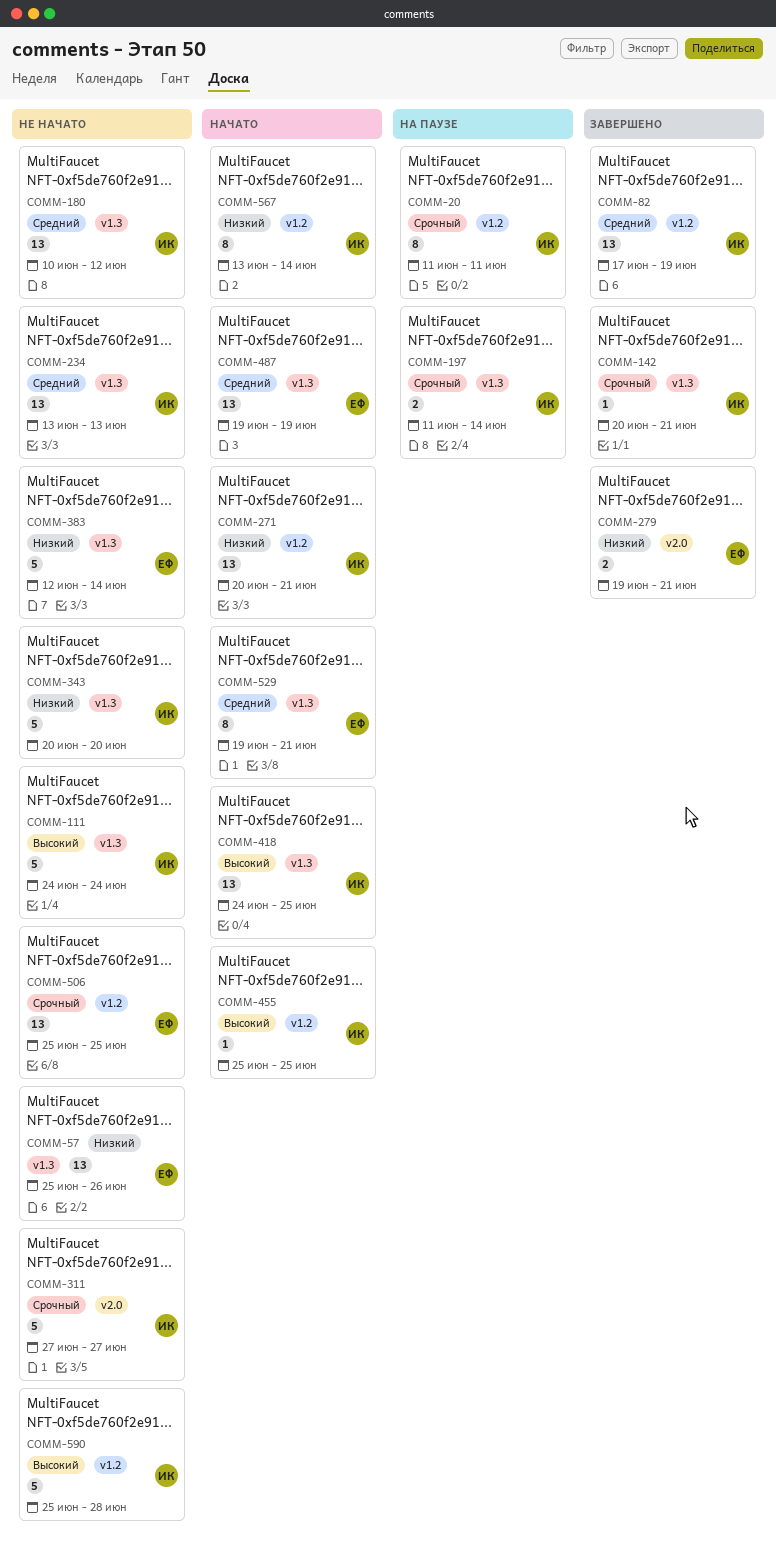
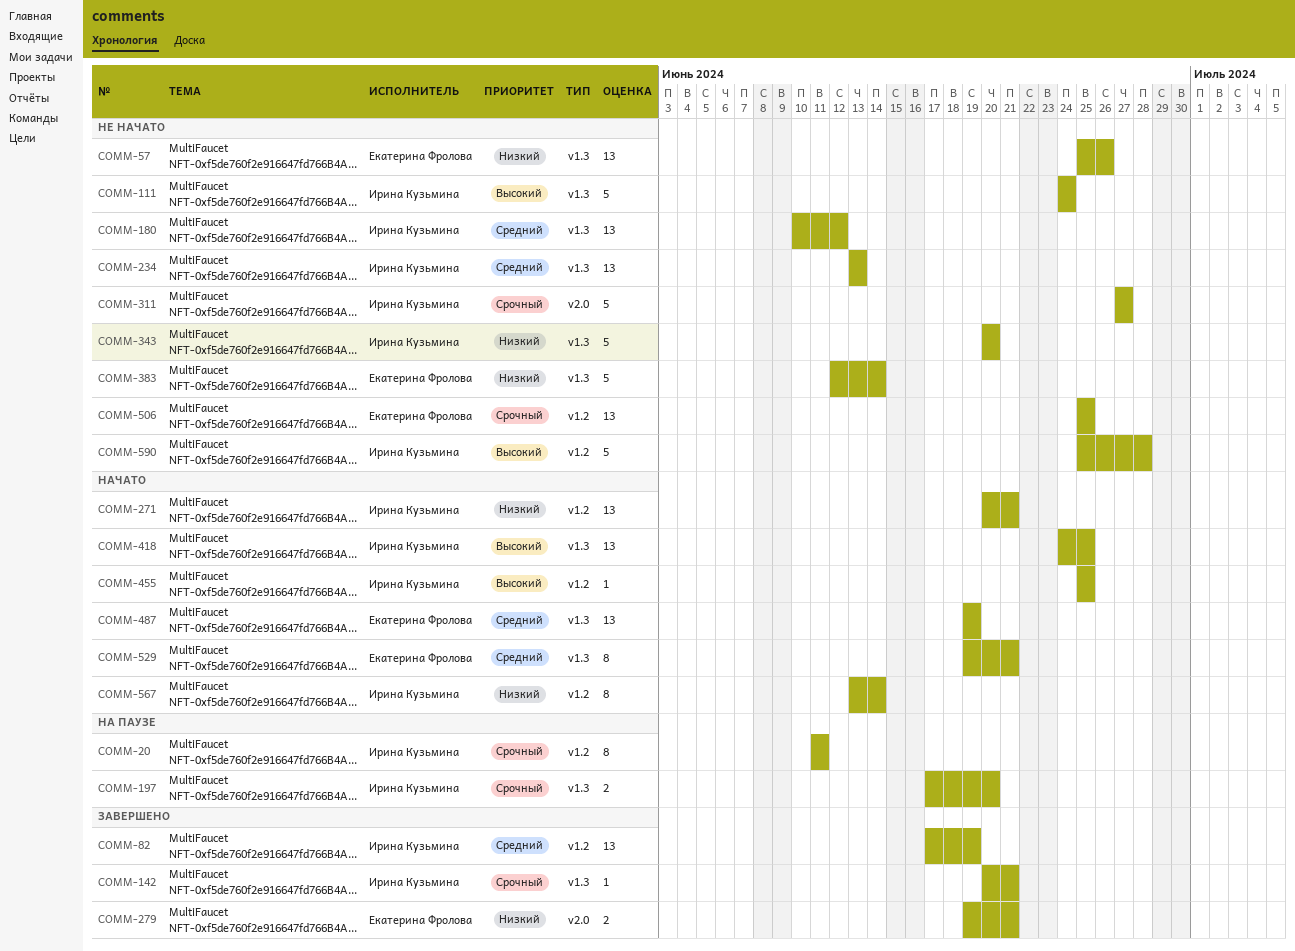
COMM-197, start: Jun 11 -> Jun 17
COMM-197, due: Jun 14 -> Jun 20

